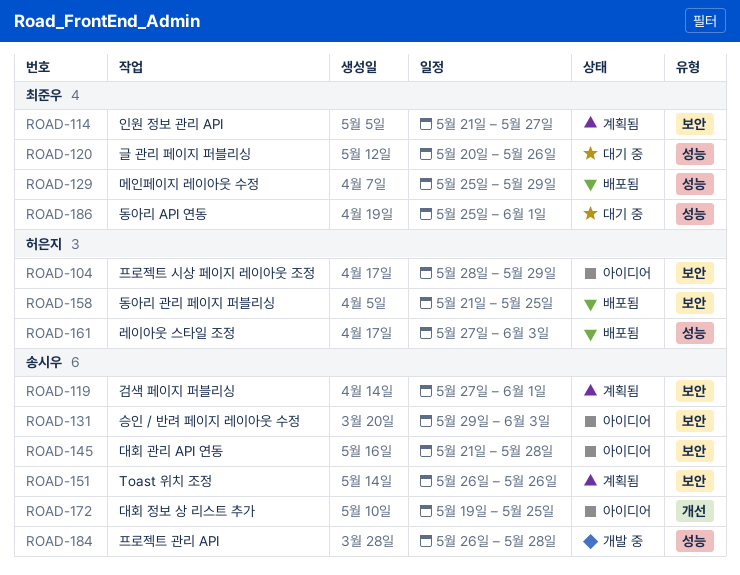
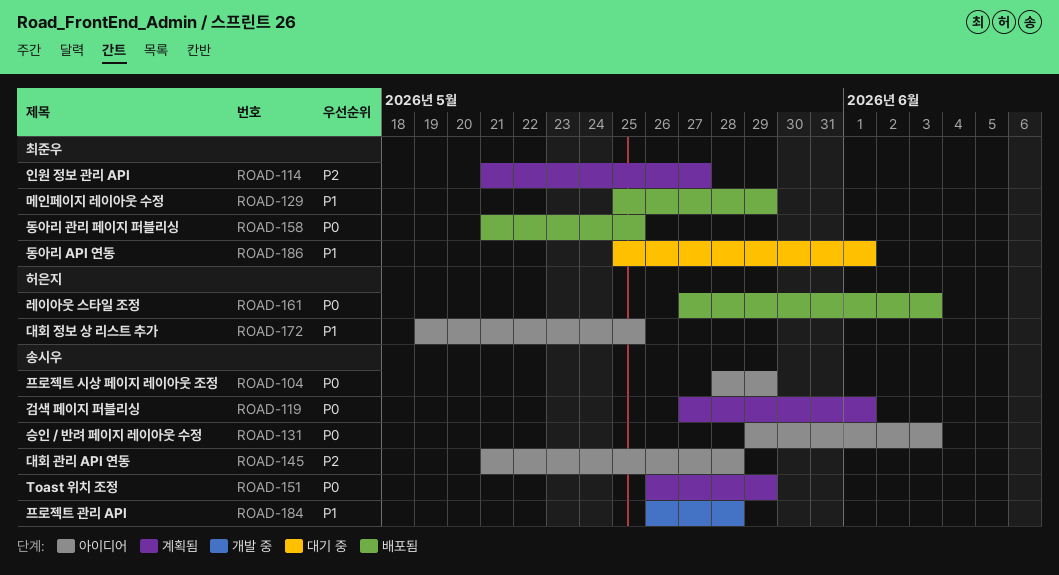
ROAD-104, owner: 허은지 -> 송시우
ROAD-120: present -> none
ROAD-151, due: May 26 -> May 29
ROAD-158, owner: 허은지 -> 최준우
ROAD-172, owner: 송시우 -> 허은지

